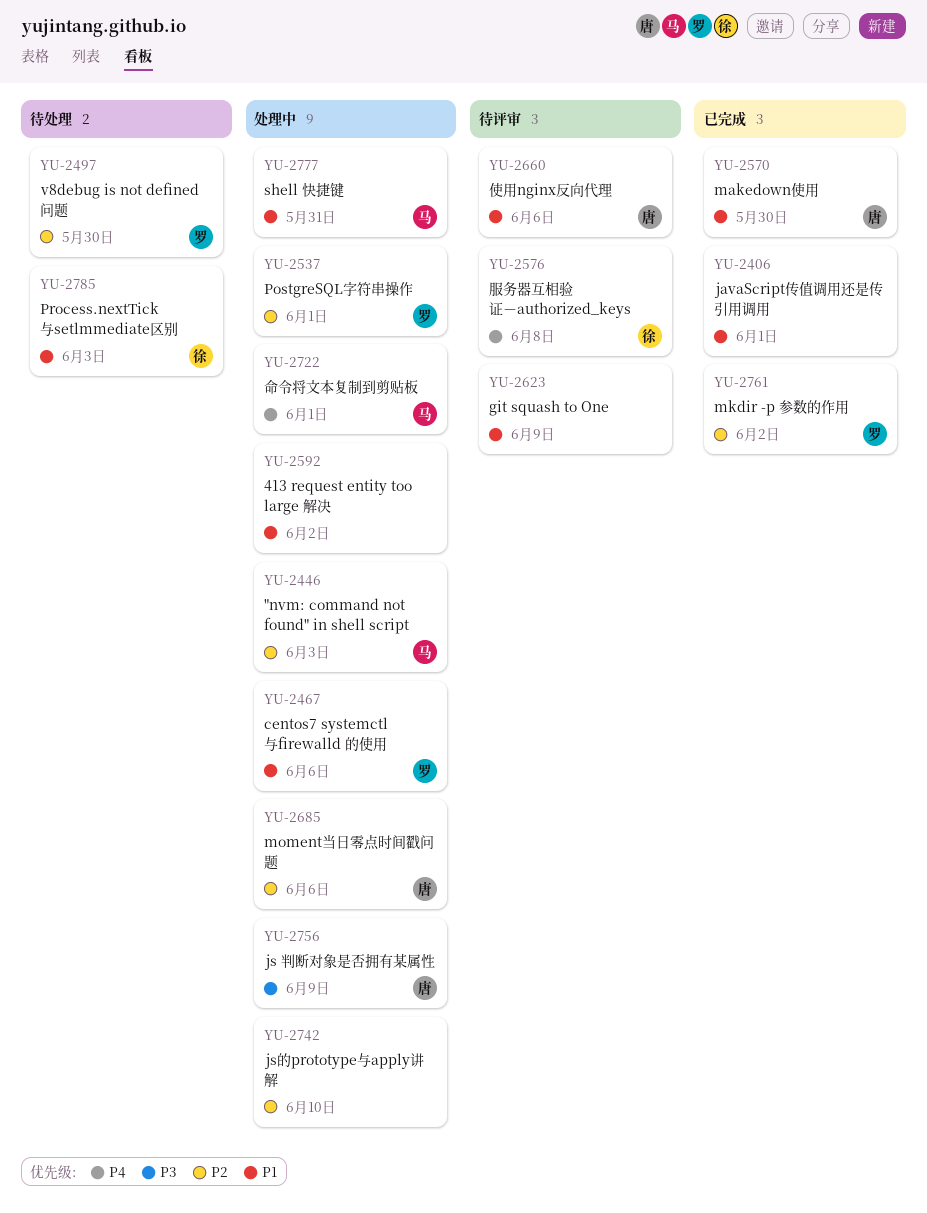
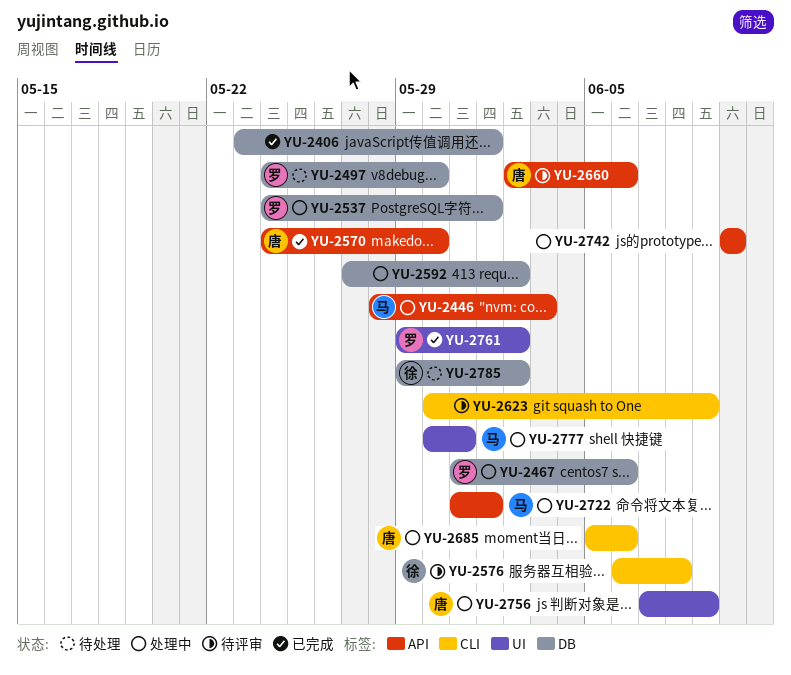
YU-2785, due: Jun 3 -> Jun 2

